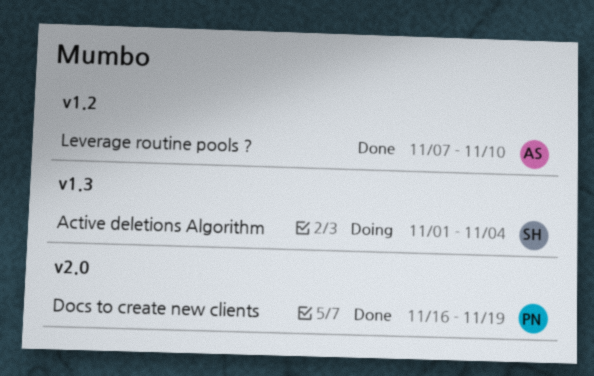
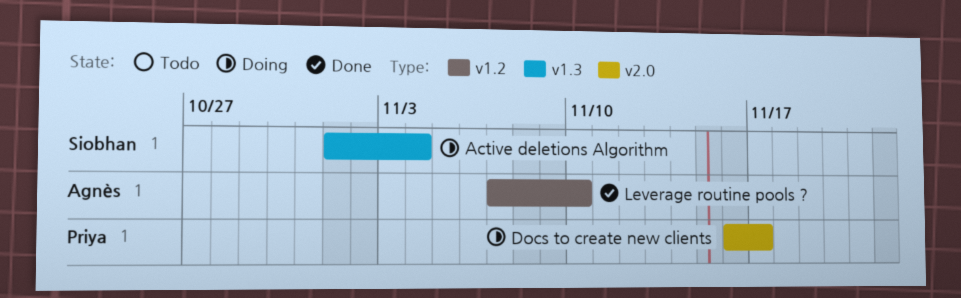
Docs to create new clients, status: Done -> Doing
Docs to create new clients, due: Nov 19 -> Nov 17

